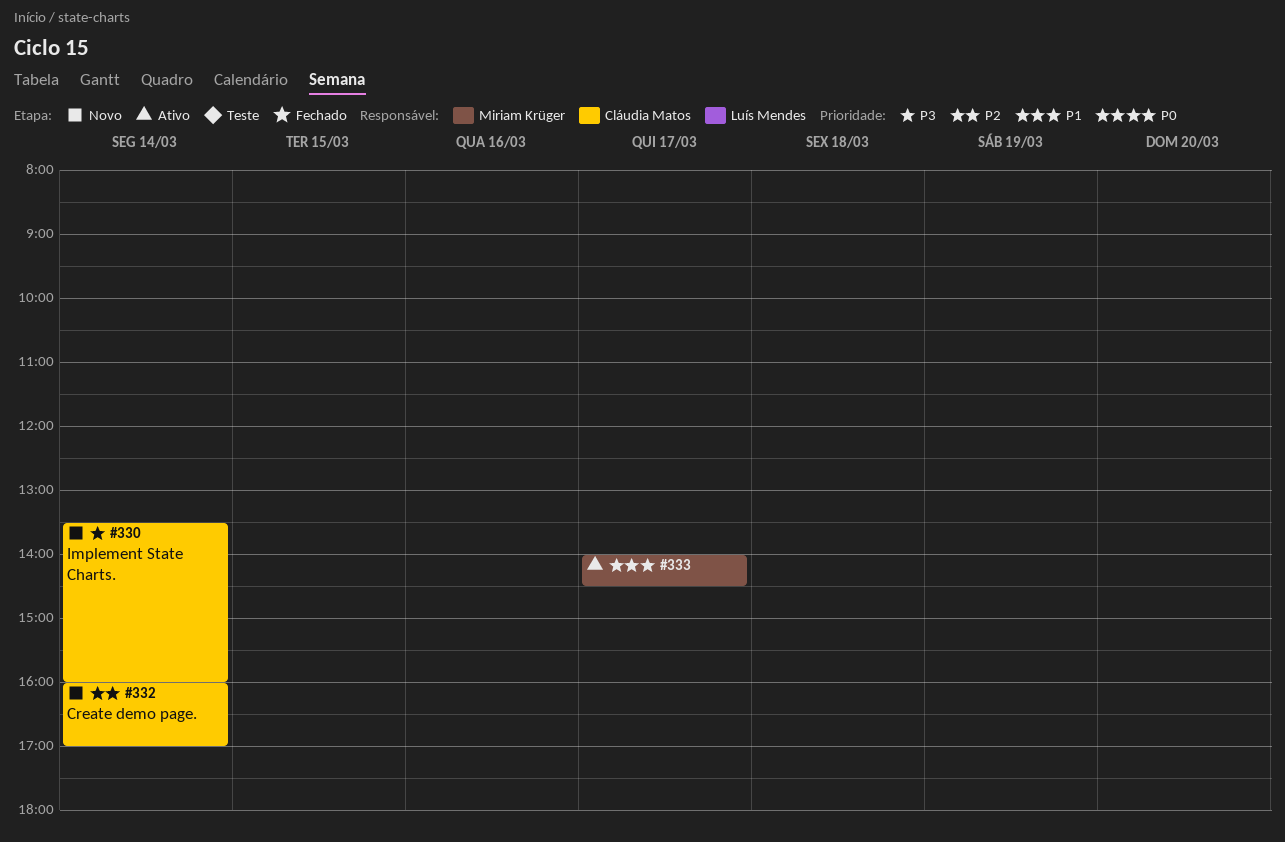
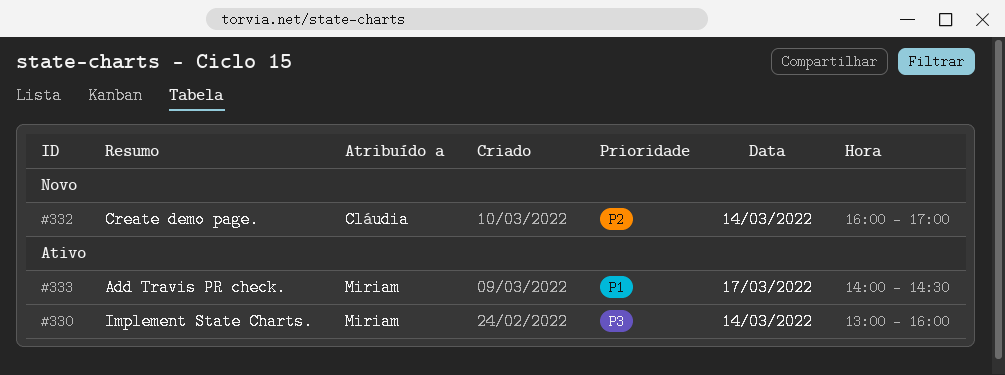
#330, status: Novo -> Ativo
#330, owner: Cláudia Matos -> Miriam Krüger
#330, begins: 13:30 -> 13:00

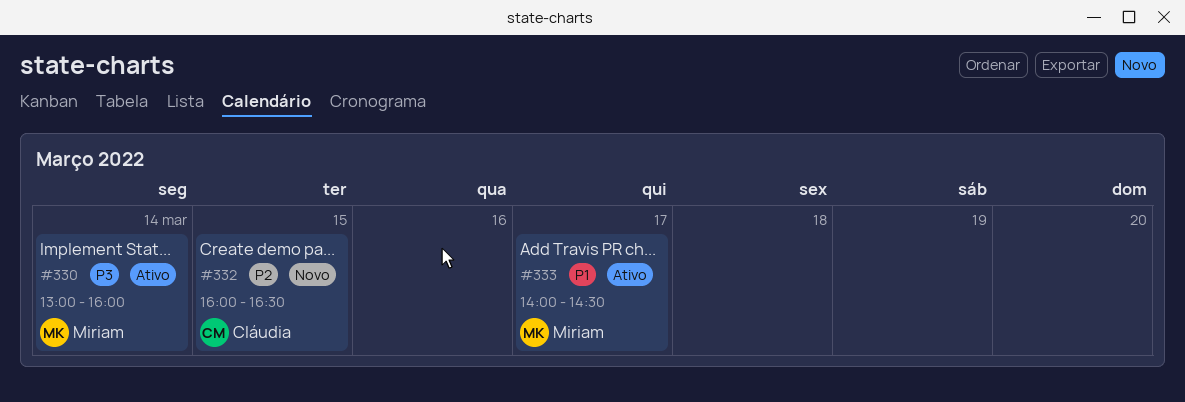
#332, day: Mar 14 -> Mar 15
#332, ends: 17:00 -> 16:30

